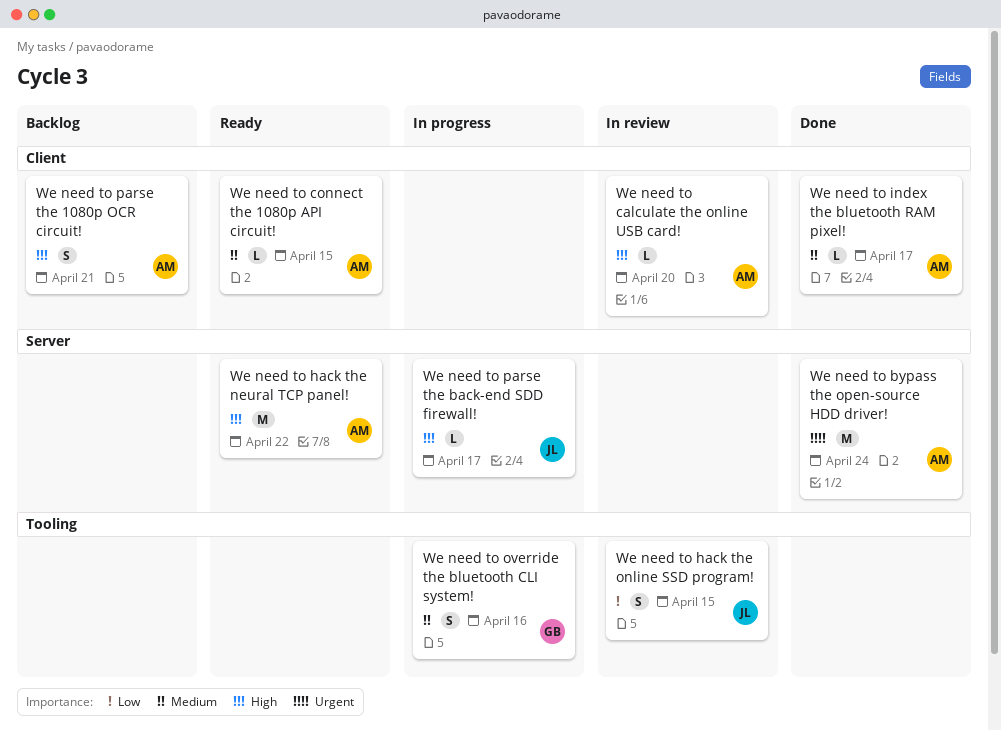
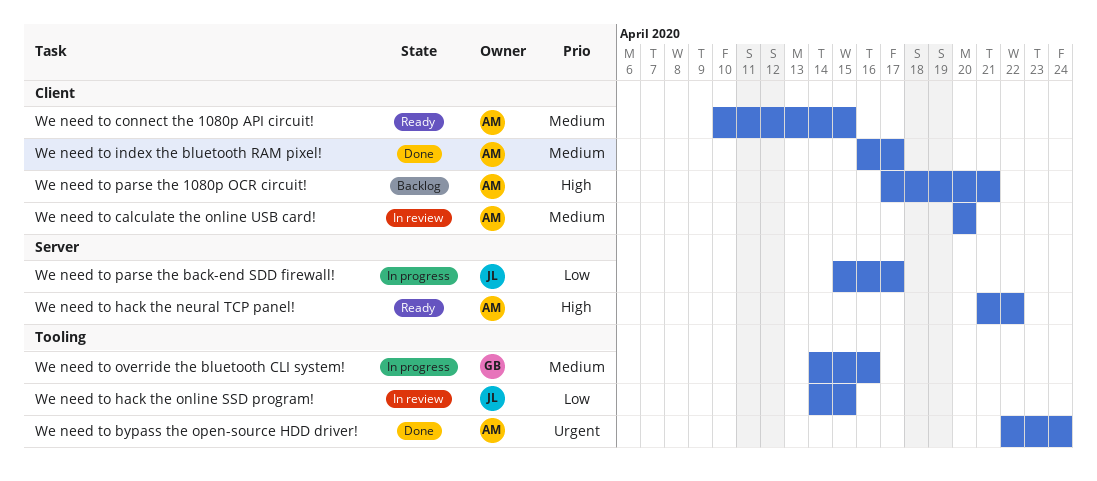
We need to bypass the open-source HDD driver!, label: Server -> Tooling
We need to calculate the online USB card!, priority: High -> Medium
We need to parse the back-end SDD firewall!, priority: High -> Low

